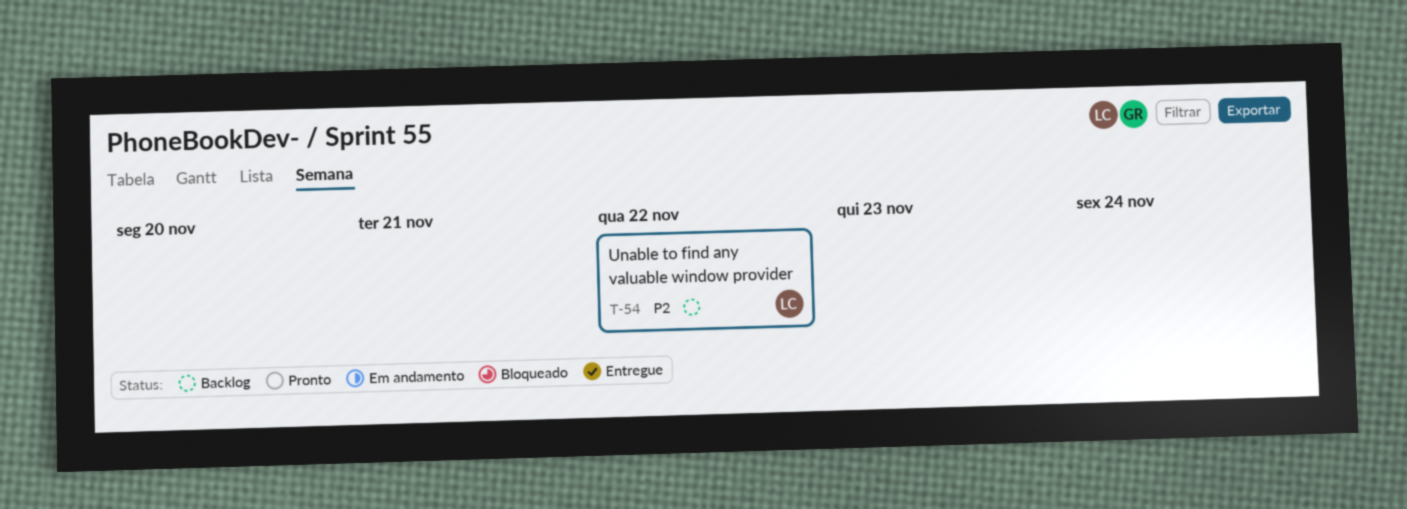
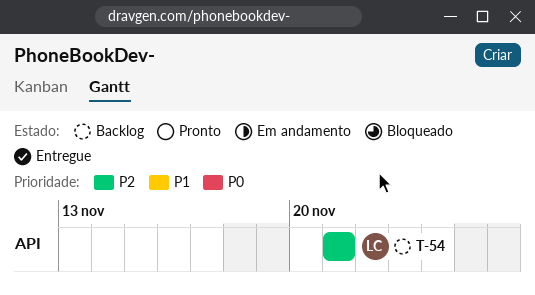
T-54, due: Nov 22 -> Nov 21

